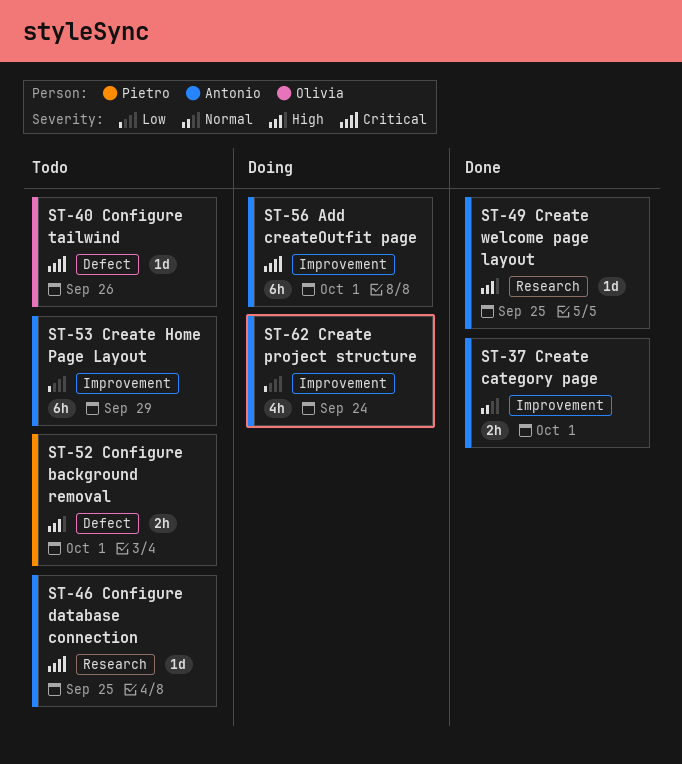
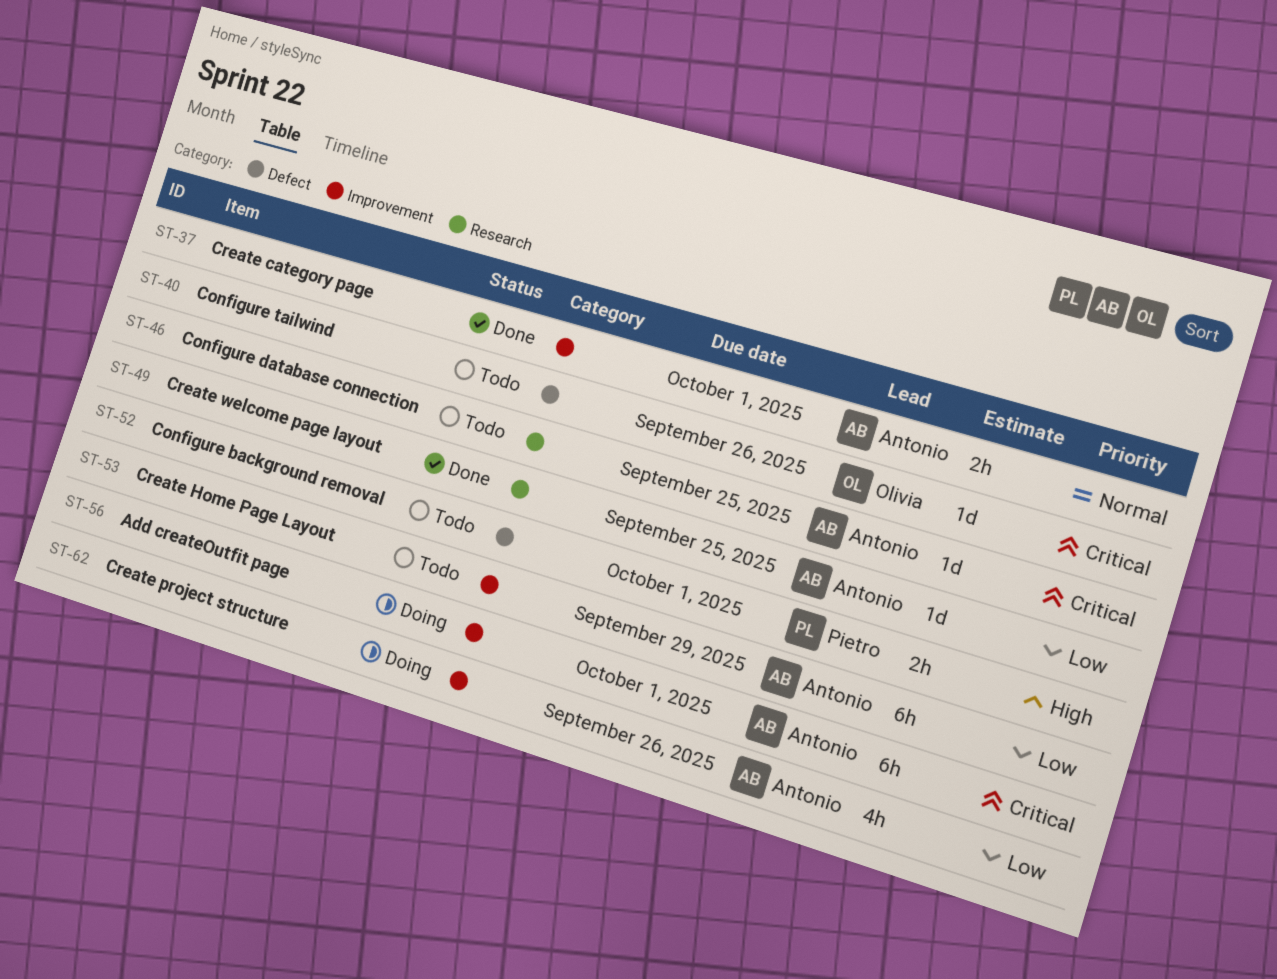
ST-49, priority: High -> Low
ST-62, due: Sep 24 -> Sep 26

